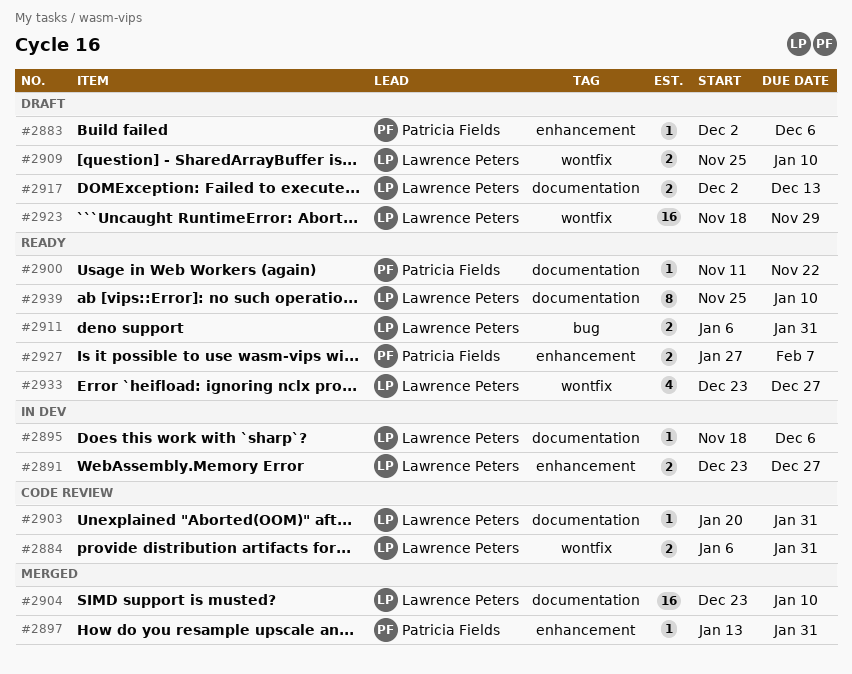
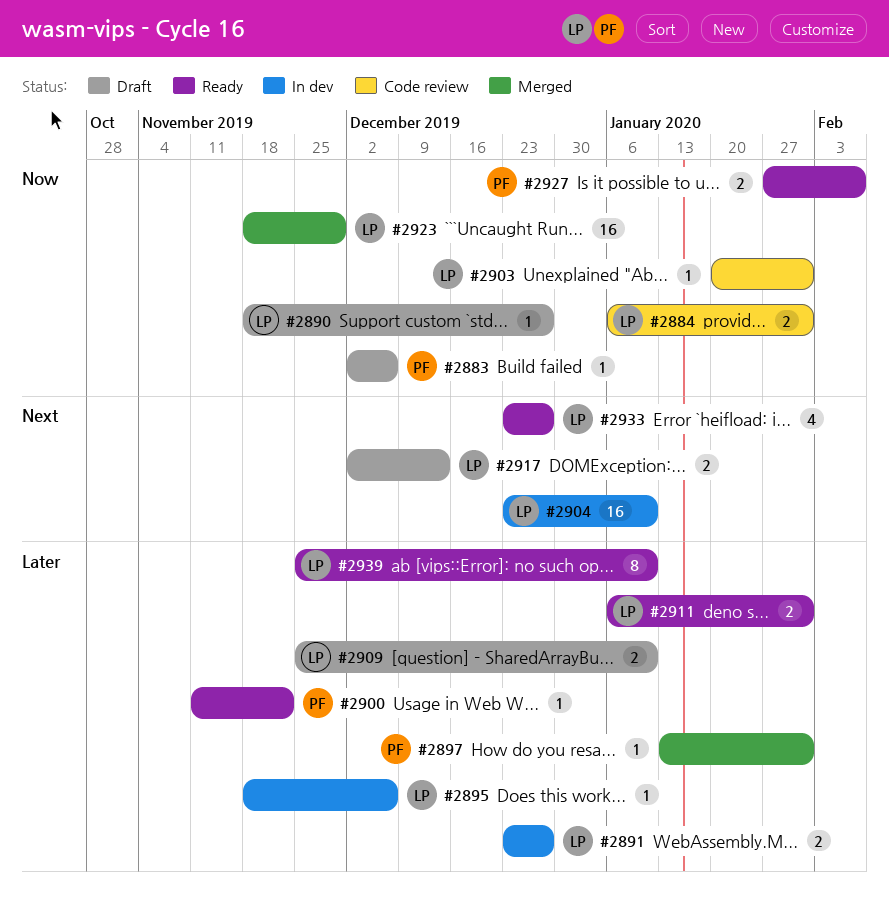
#2890: none -> present
#2904, status: Merged -> In dev
#2923, status: Draft -> Merged

